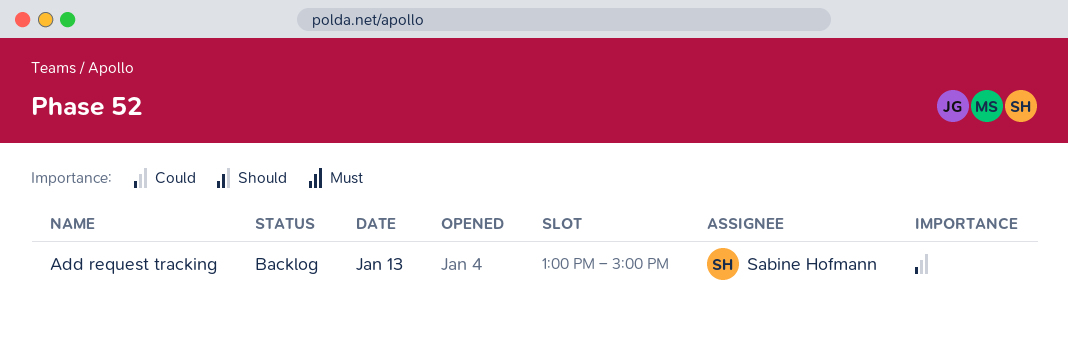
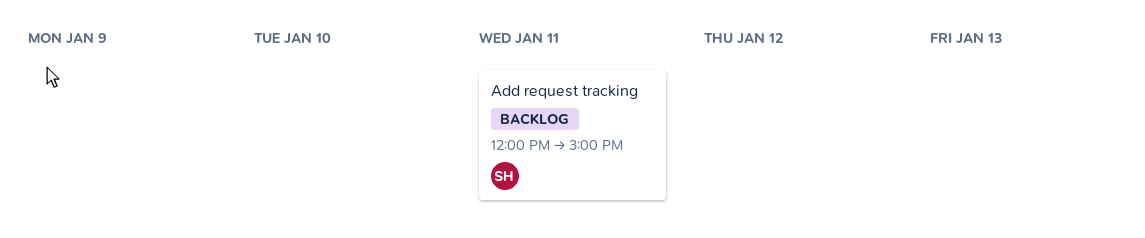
Add request tracking, day: Jan 13 -> Jan 11
Add request tracking, begins: 13:00 -> 12:00

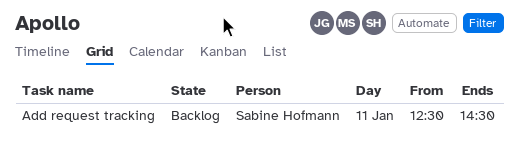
Add request tracking, begins: 12:00 -> 12:30
Add request tracking, ends: 15:00 -> 14:30

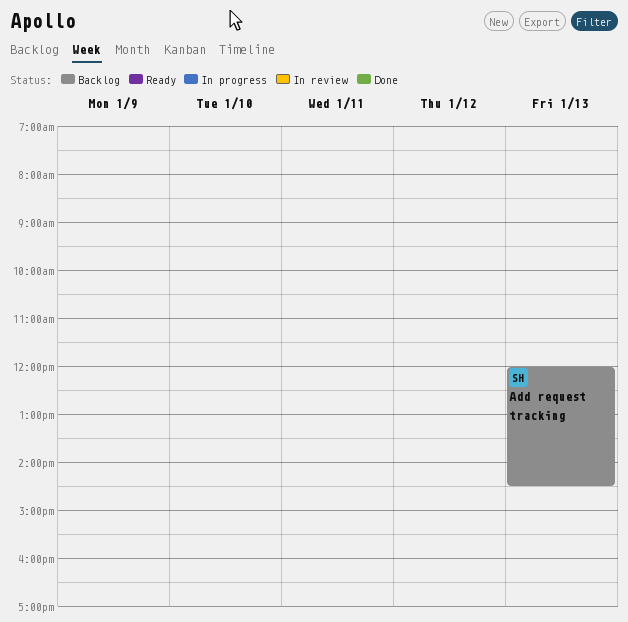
Add request tracking, day: Jan 11 -> Jan 13
Add request tracking, begins: 12:30 -> 12:00

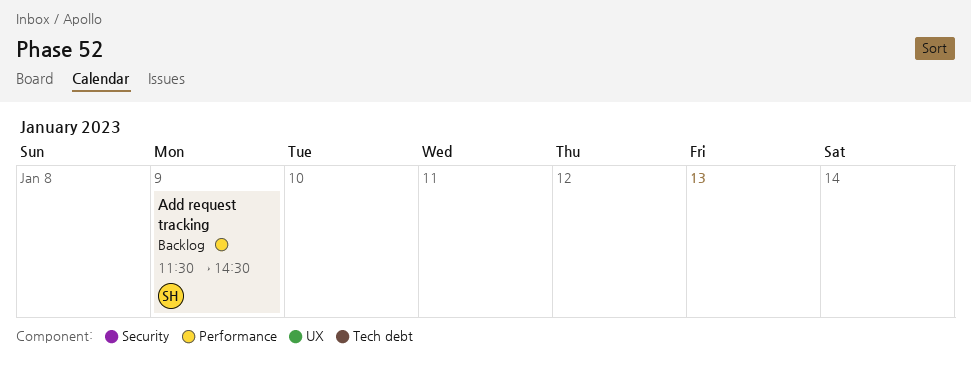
Add request tracking, day: Jan 13 -> Jan 9
Add request tracking, begins: 12:00 -> 11:30

